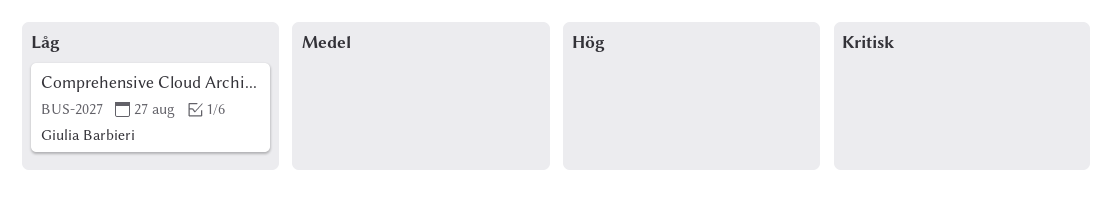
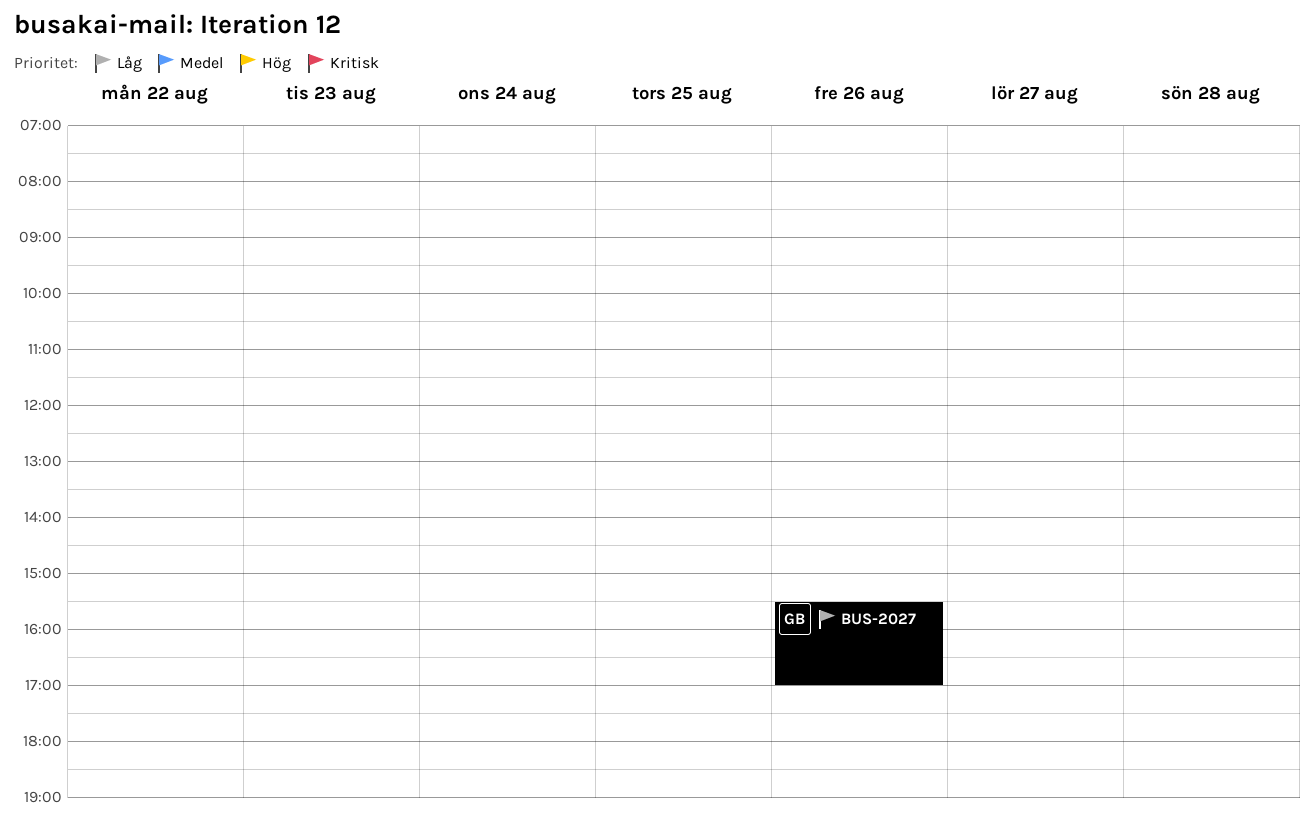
BUS-2027, day: Aug 27 -> Aug 26

